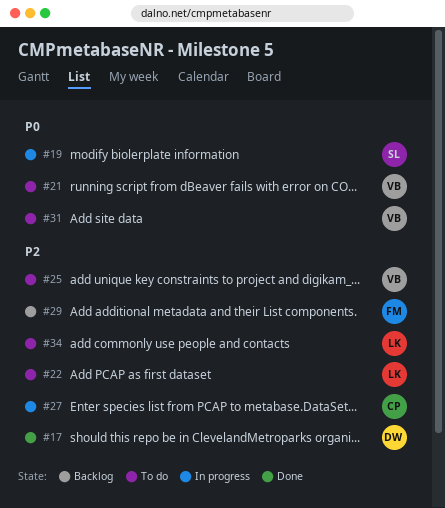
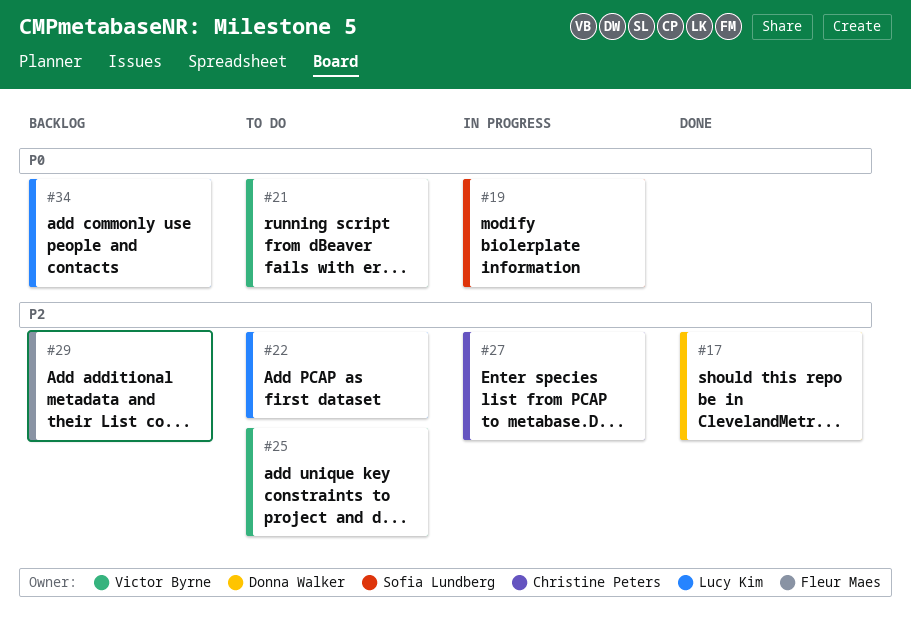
#31: present -> none
#34, status: To do -> Backlog
#34, priority: P2 -> P0

